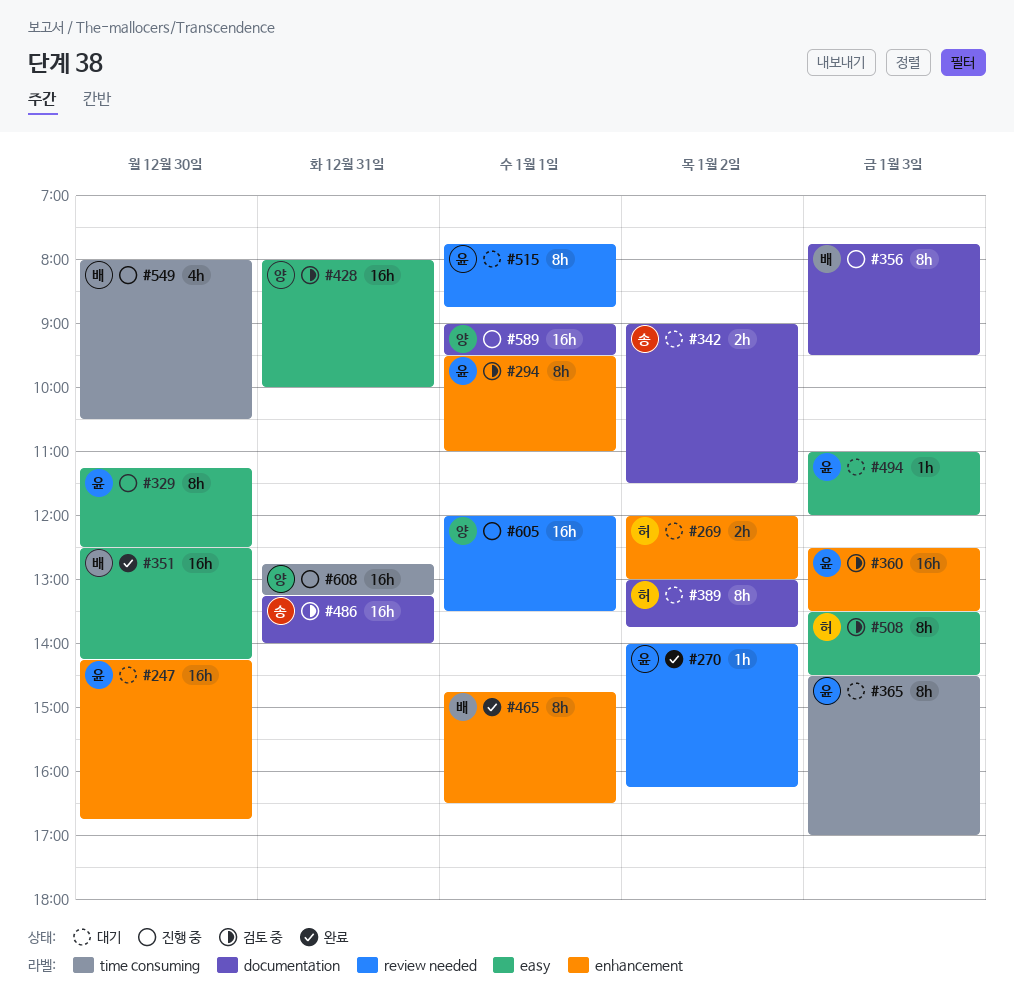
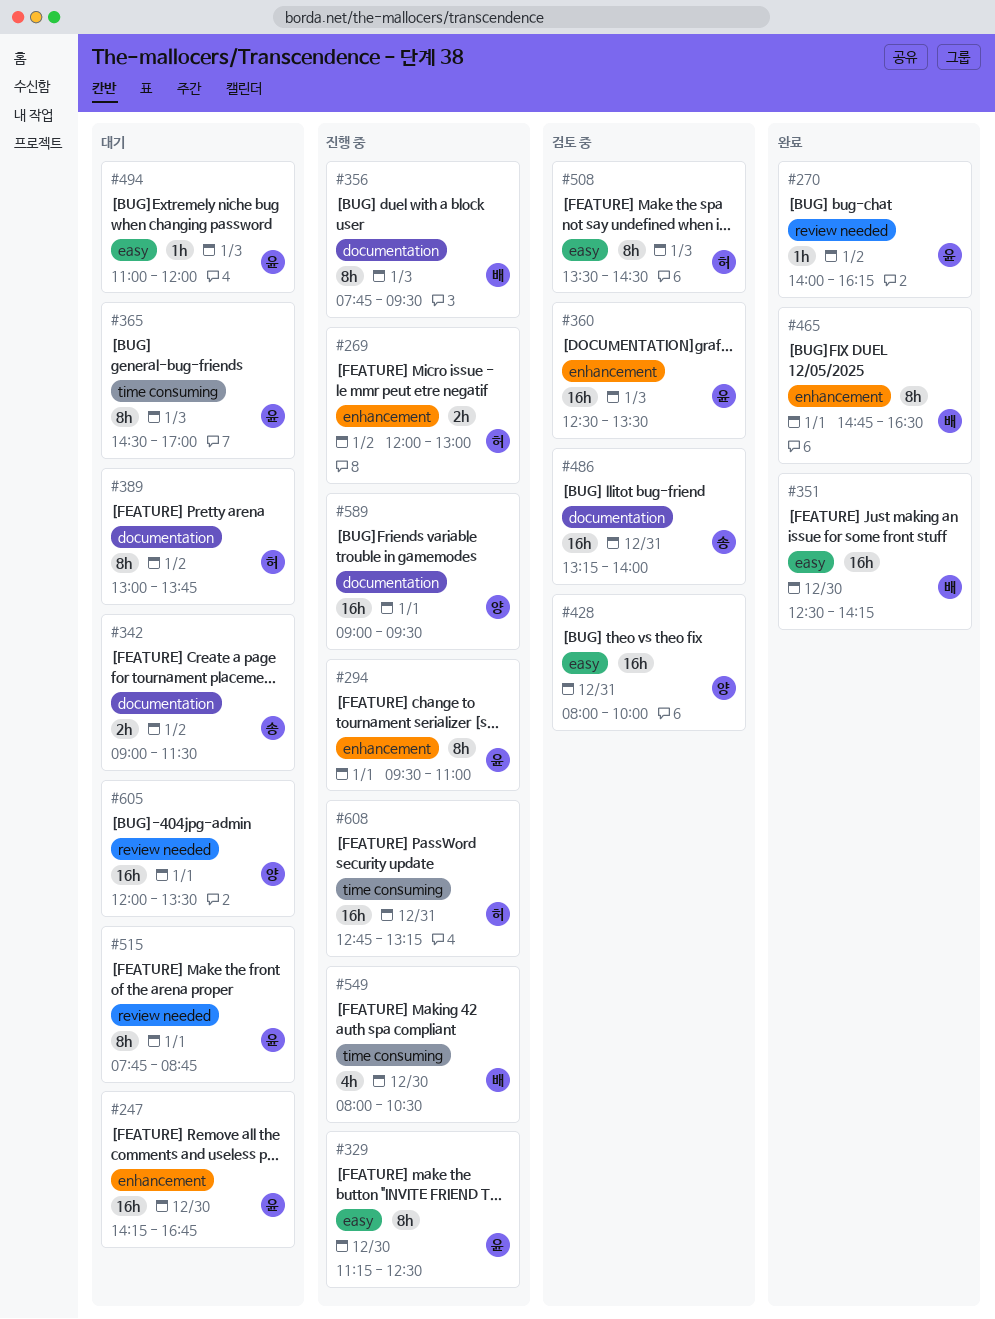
#269, status: 대기 -> 진행 중
#294, status: 검토 중 -> 진행 중
#605, status: 진행 중 -> 대기
#608, owner: 양 -> 허

